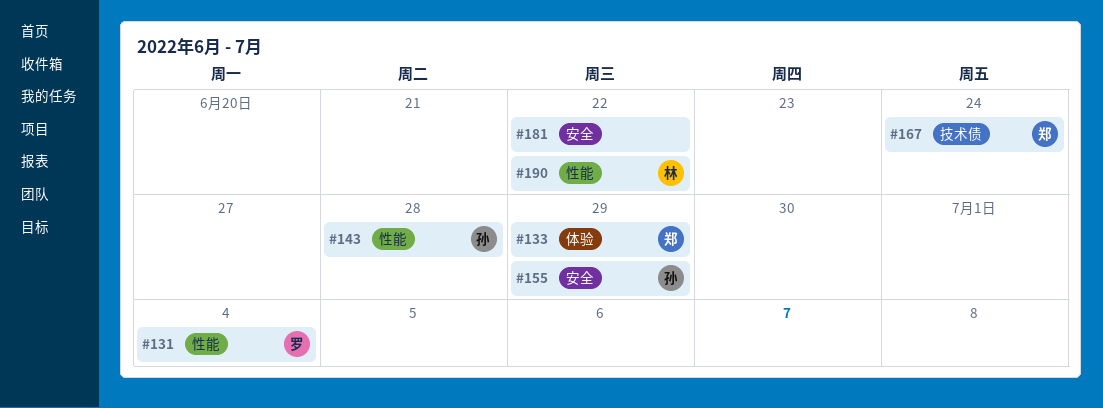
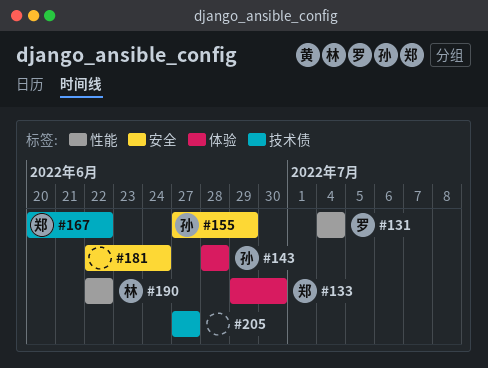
#133, due: Jun 29 -> Jun 30
#143, label: 性能 -> 体验
#167, due: Jun 24 -> Jun 22
#181, due: Jun 22 -> Jun 24
#205: none -> present

